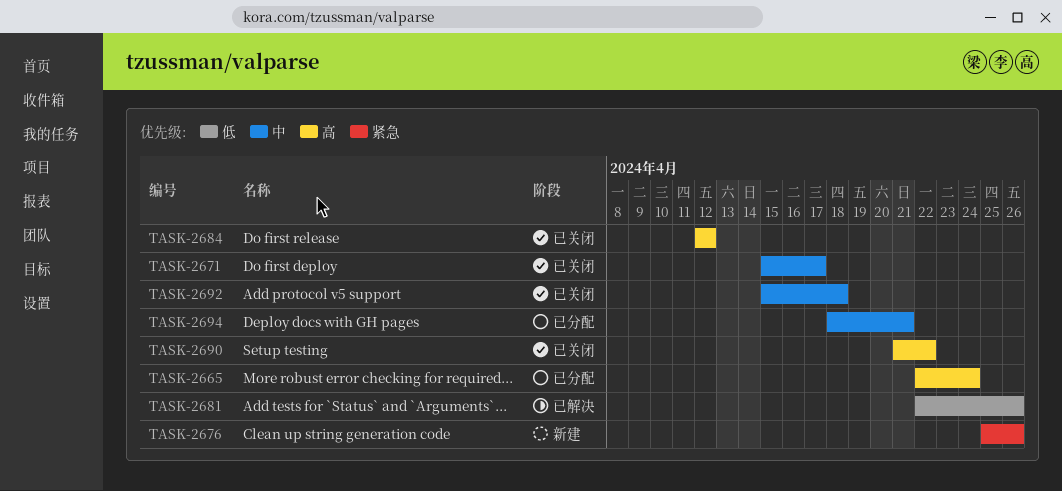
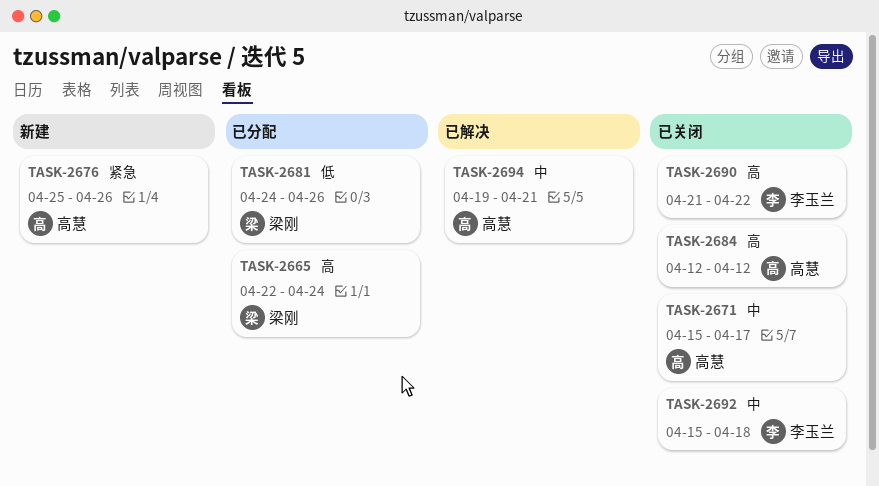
TASK-2681, status: 已解决 -> 已分配
TASK-2681, start: Apr 22 -> Apr 24
TASK-2694, status: 已分配 -> 已解决
TASK-2694, start: Apr 18 -> Apr 19

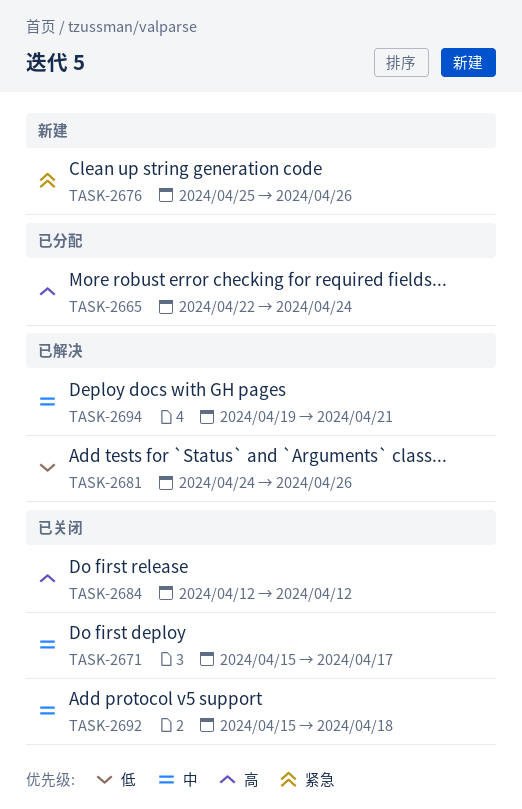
TASK-2681, status: 已分配 -> 已解决
TASK-2690: present -> none

